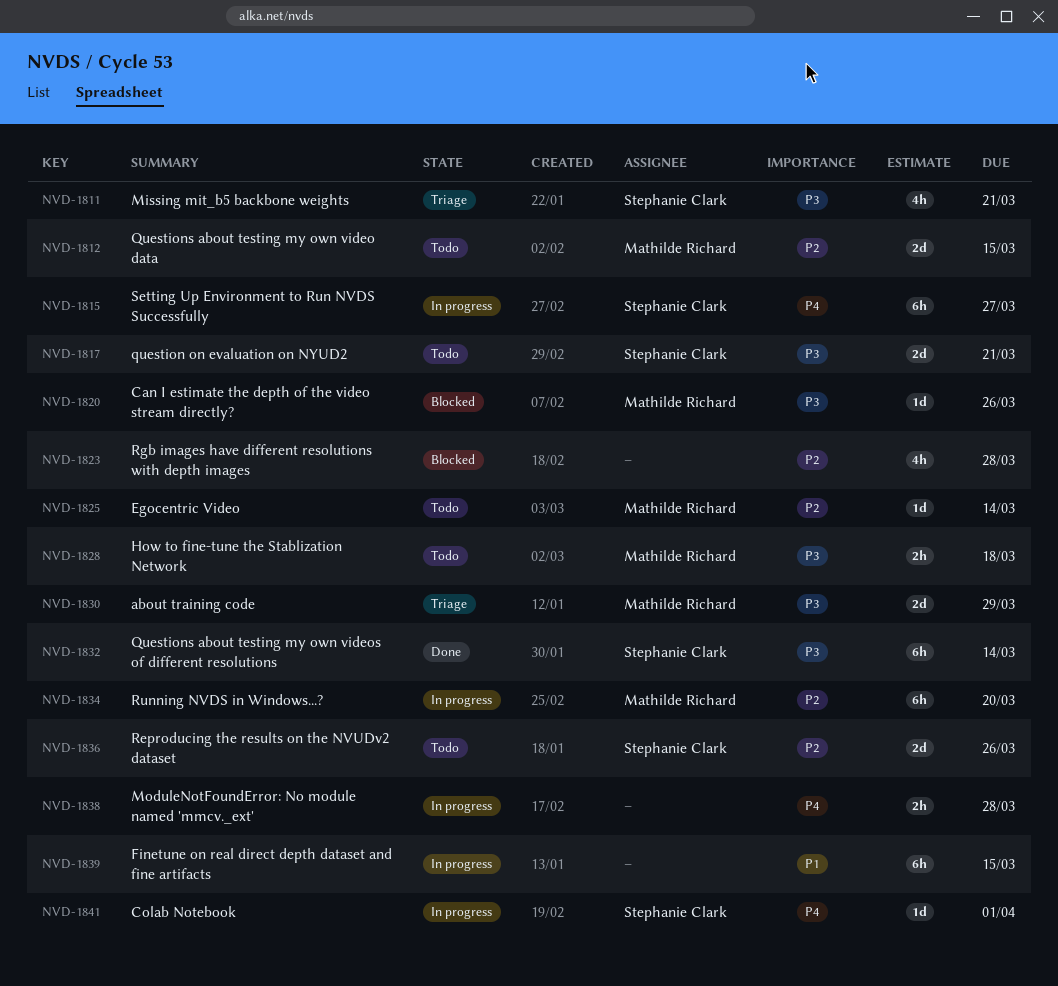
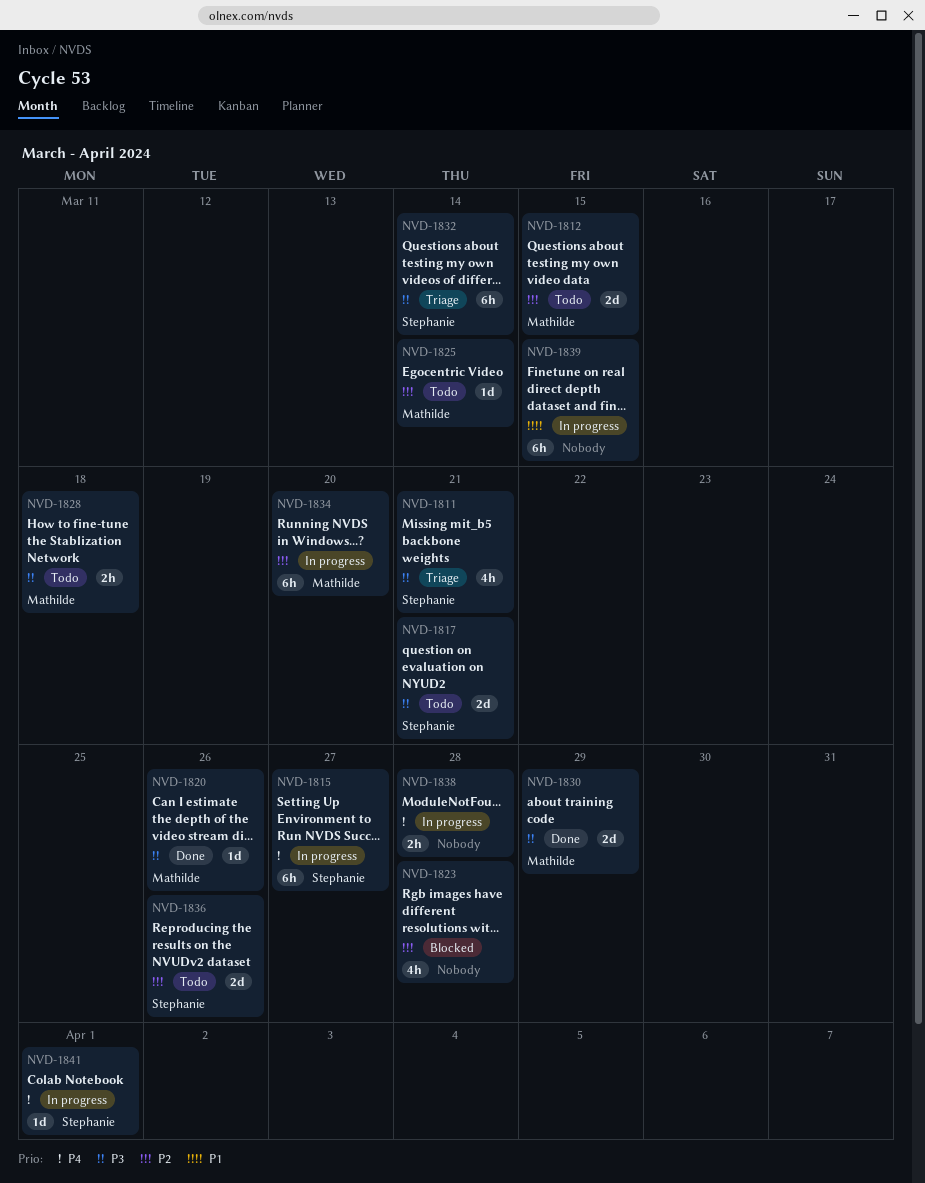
NVD-1820, status: Blocked -> Done
NVD-1830, status: Triage -> Done
NVD-1832, status: Done -> Triage

